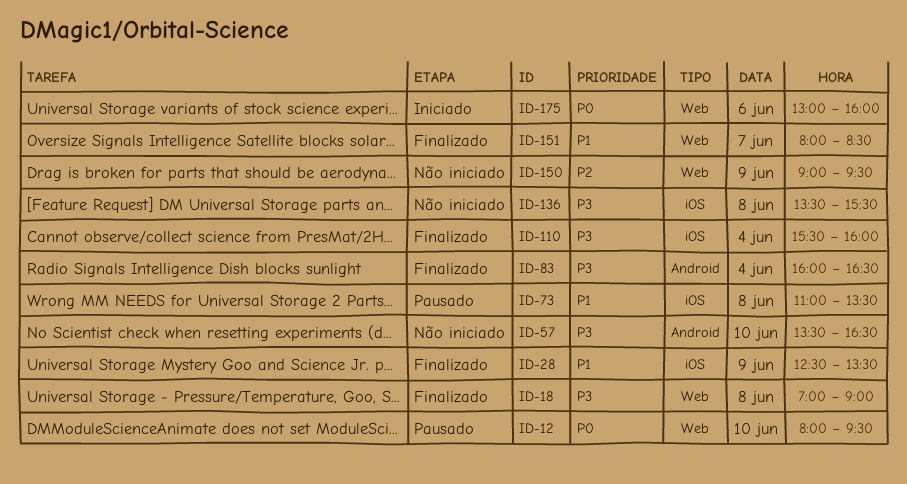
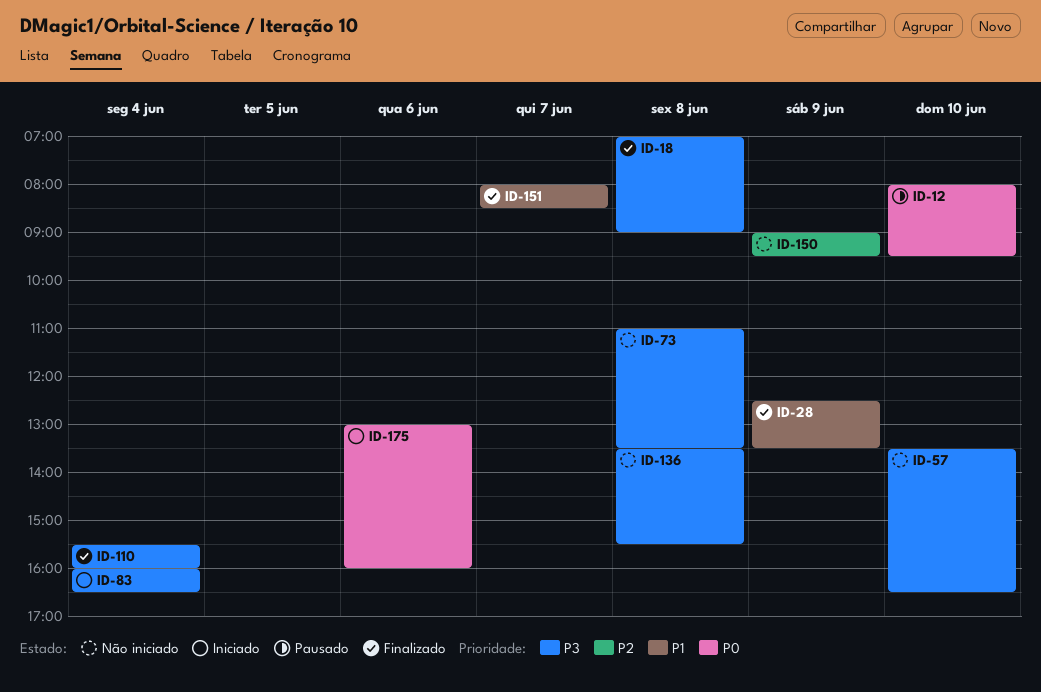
ID-73, status: Pausado -> Não iniciado
ID-73, priority: P1 -> P3
ID-83, status: Finalizado -> Iniciado

